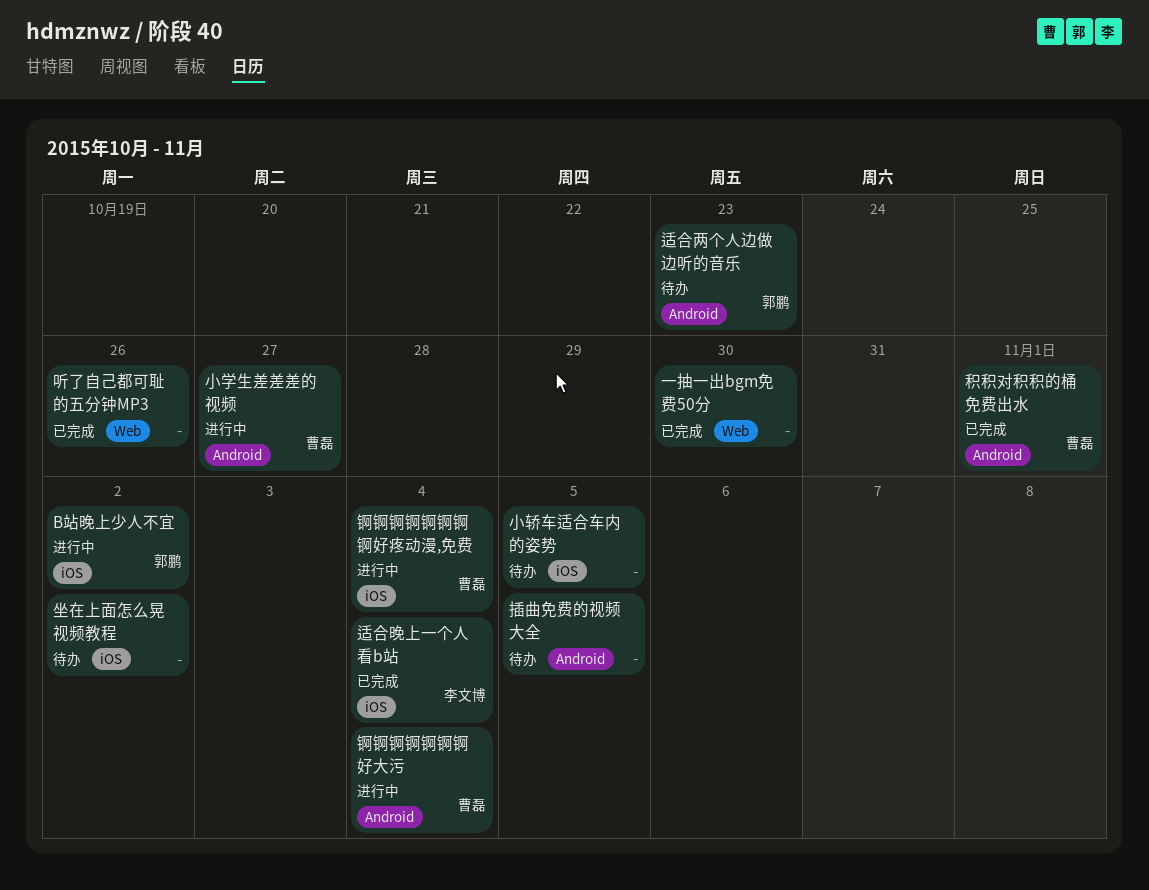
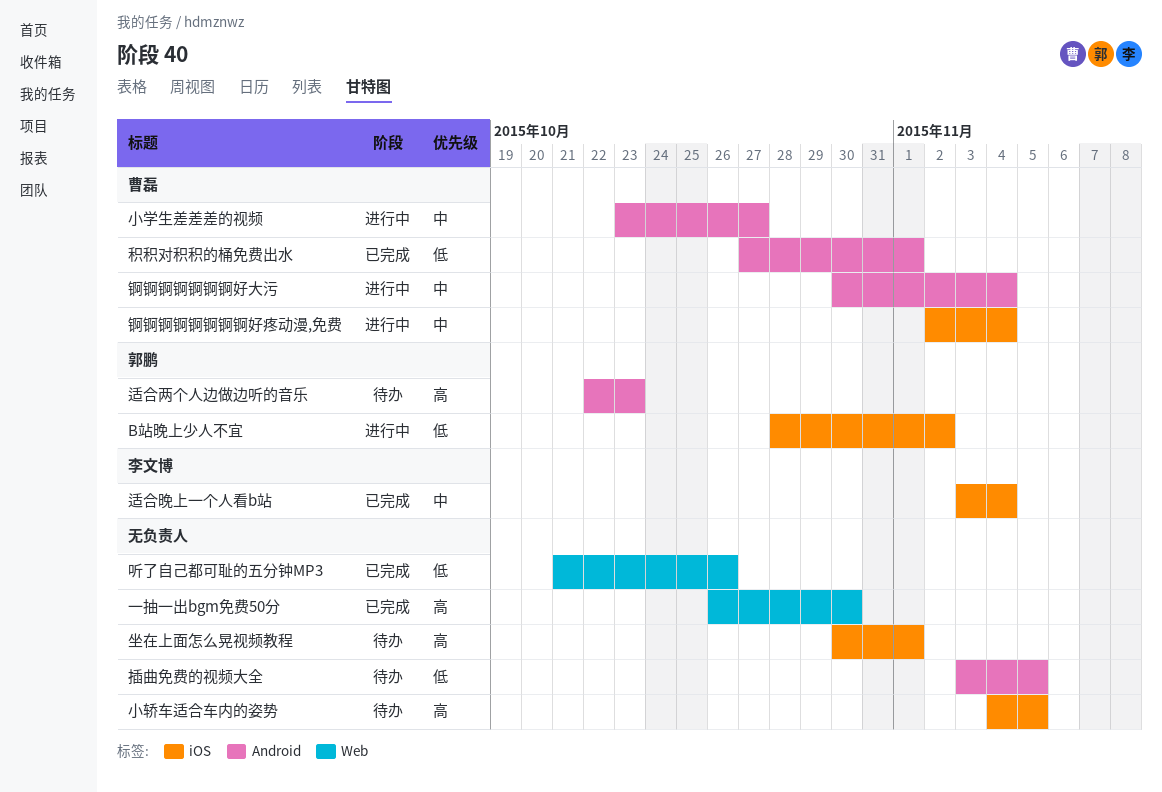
坐在上面怎么晃视频教程, due: Nov 2 -> Nov 1

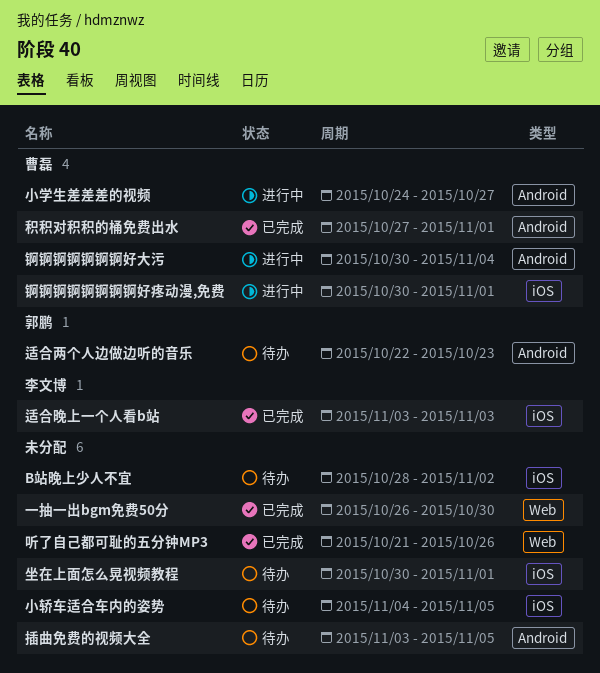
B站晚上少人不宜, status: 进行中 -> 待办
B站晚上少人不宜, owner: 郭鹏 -> none
小学生差差差的视频, start: Oct 23 -> Oct 24
适合晚上一个人看b站, due: Nov 4 -> Nov 3
锕锕锕锕锕锕锕锕好疼动漫,免费, start: Nov 2 -> Oct 30
锕锕锕锕锕锕锕锕好疼动漫,免费, due: Nov 4 -> Nov 1

